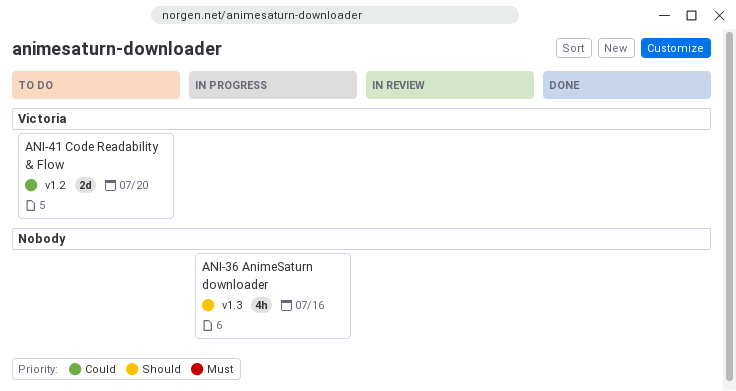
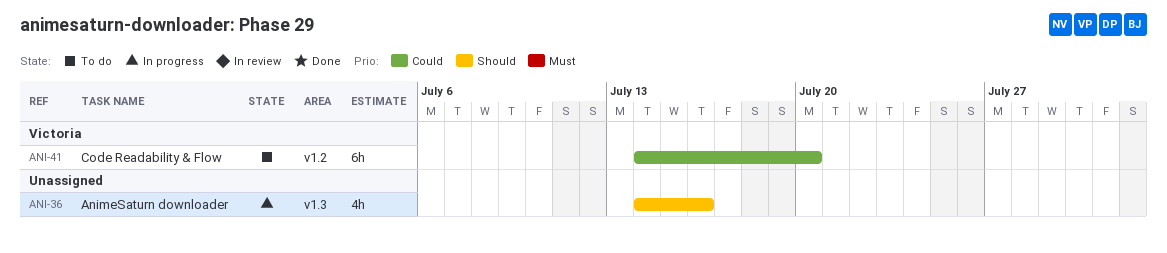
ANI-41, estimate: 2d -> 6h

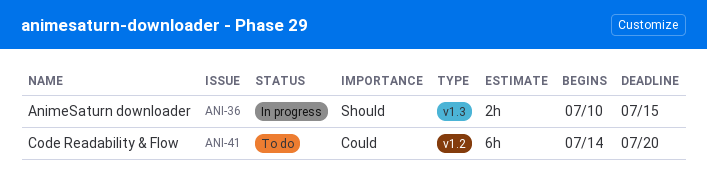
ANI-36, estimate: 4h -> 2h
ANI-36, start: Jul 14 -> Jul 10
ANI-36, due: Jul 16 -> Jul 15

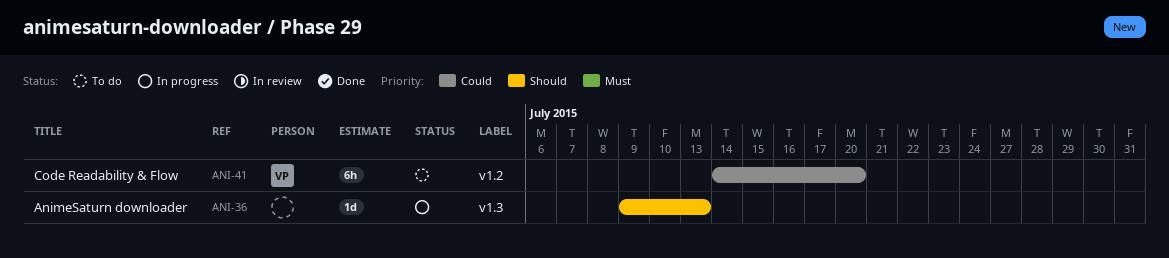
ANI-36, estimate: 2h -> 1d
ANI-36, start: Jul 10 -> Jul 9
ANI-36, due: Jul 15 -> Jul 13

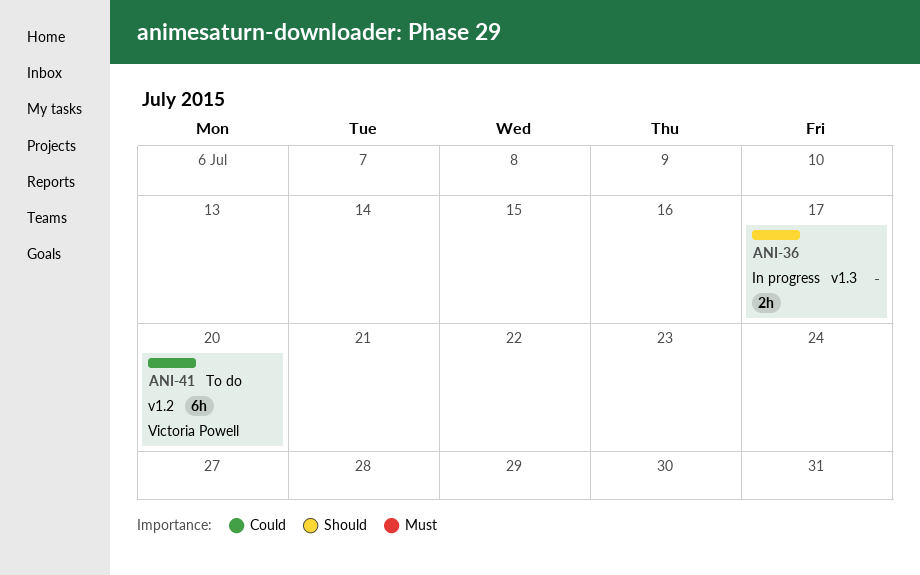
ANI-36, estimate: 1d -> 2h
ANI-36, due: Jul 13 -> Jul 17

